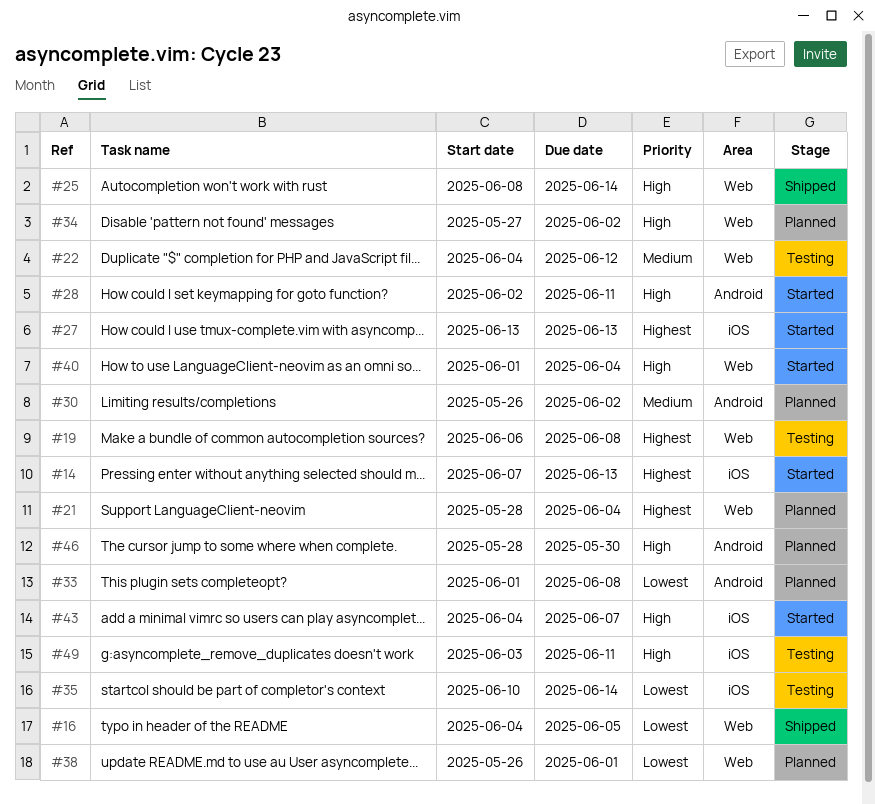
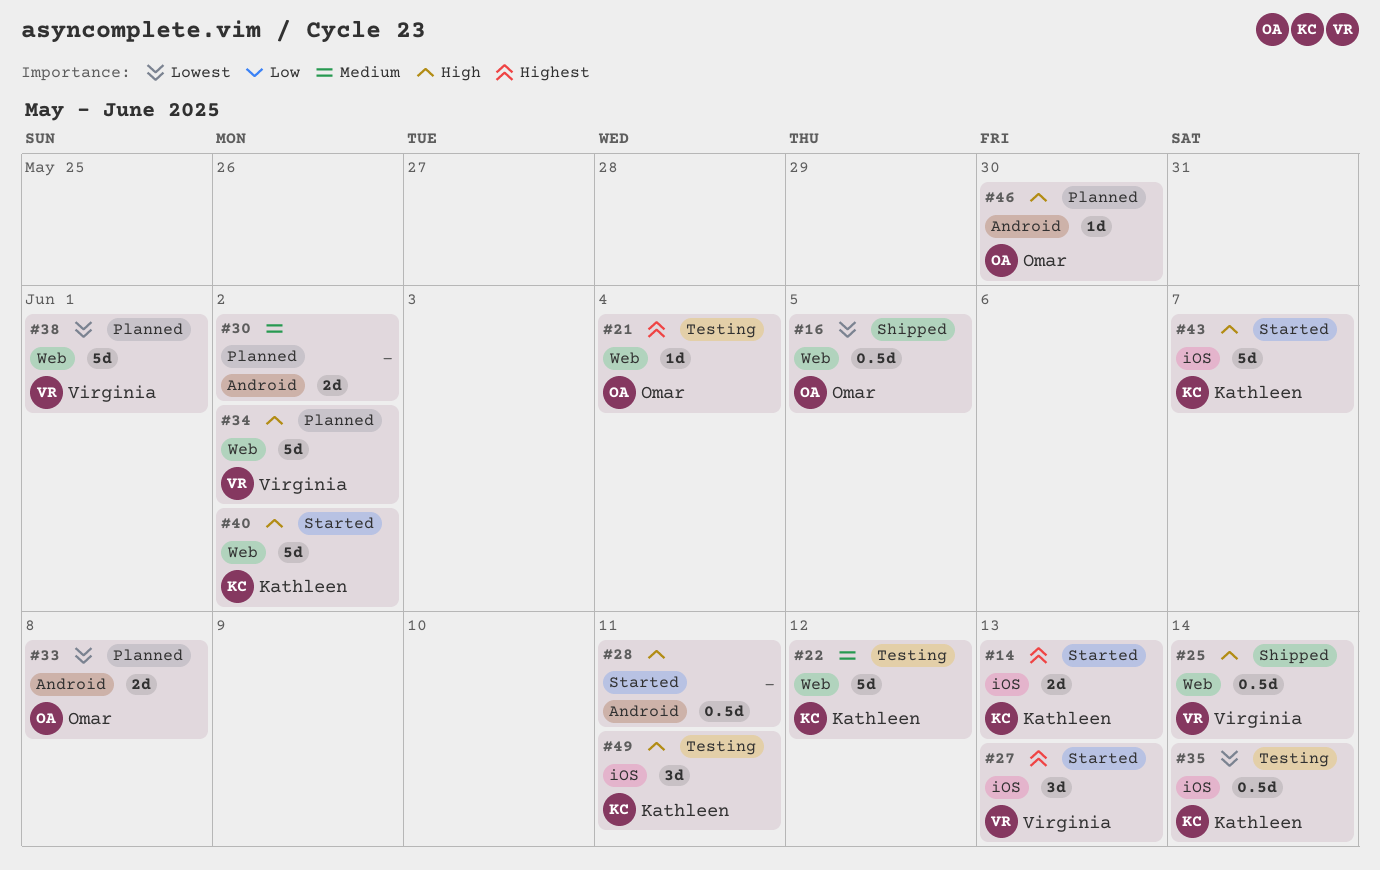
#19: present -> none
#21, status: Planned -> Testing
#40, due: Jun 4 -> Jun 2

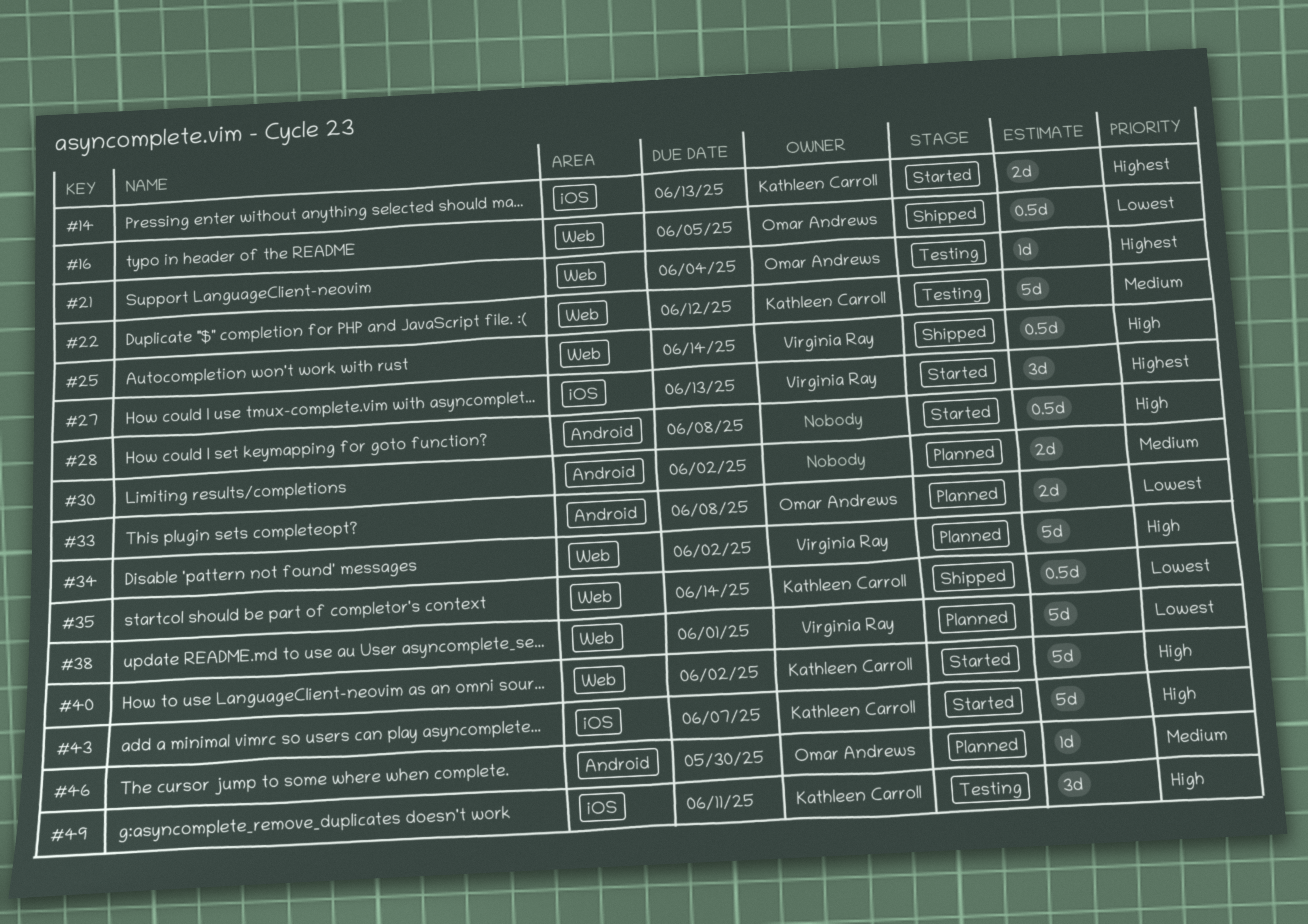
#28, due: Jun 11 -> Jun 8
#35, status: Testing -> Shipped
#35, label: iOS -> Web
#46, priority: High -> Medium

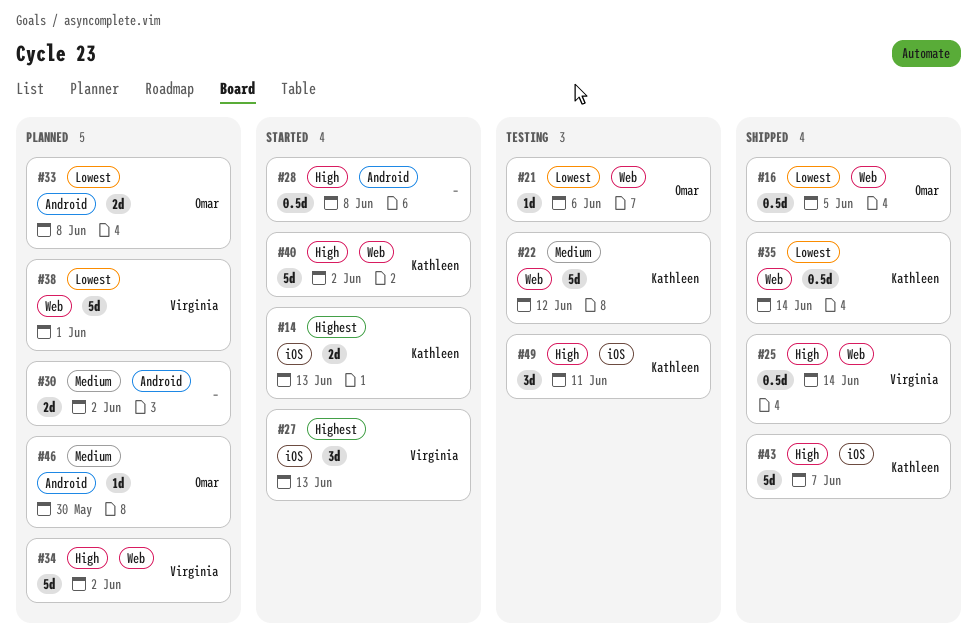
#21, priority: Highest -> Lowest
#21, due: Jun 4 -> Jun 6
#43, status: Started -> Shipped

